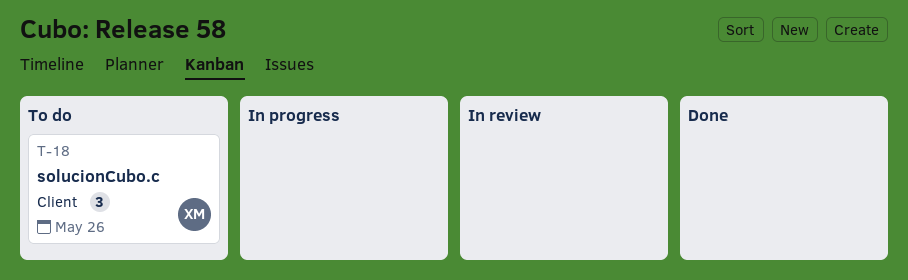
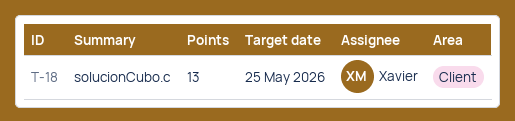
T-18, estimate: 3 -> 13
T-18, due: May 26 -> May 25

